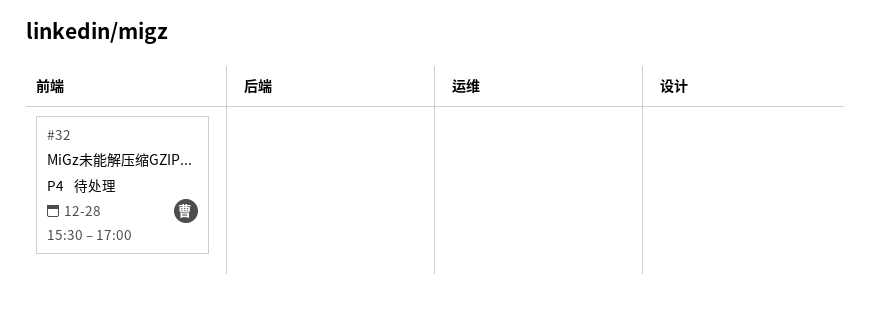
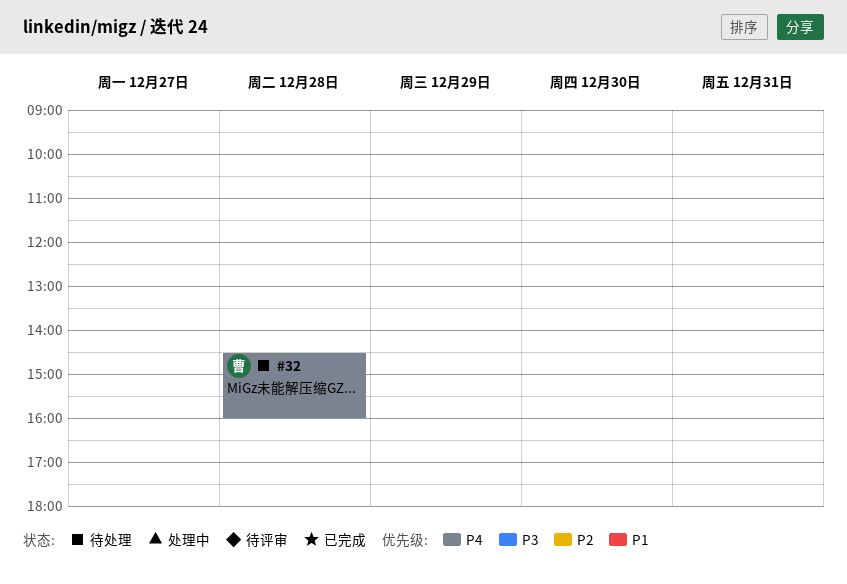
#32, begins: 15:30 -> 14:30
#32, ends: 17:00 -> 16:00

